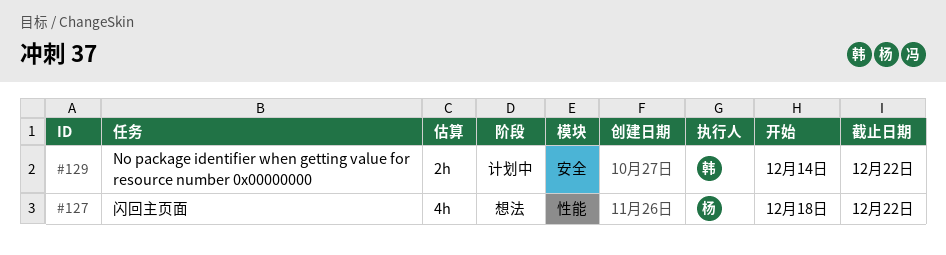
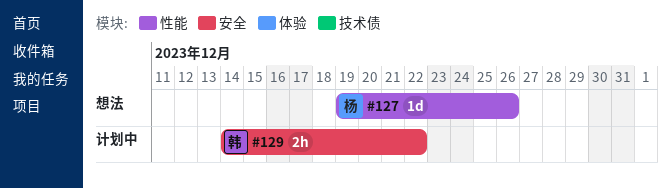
#127, estimate: 4h -> 1d
#127, start: Dec 18 -> Dec 19
#127, due: Dec 22 -> Dec 26

